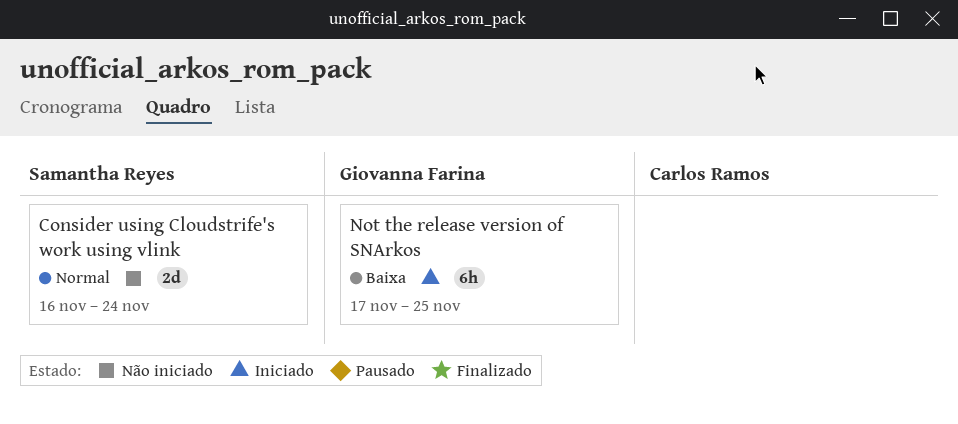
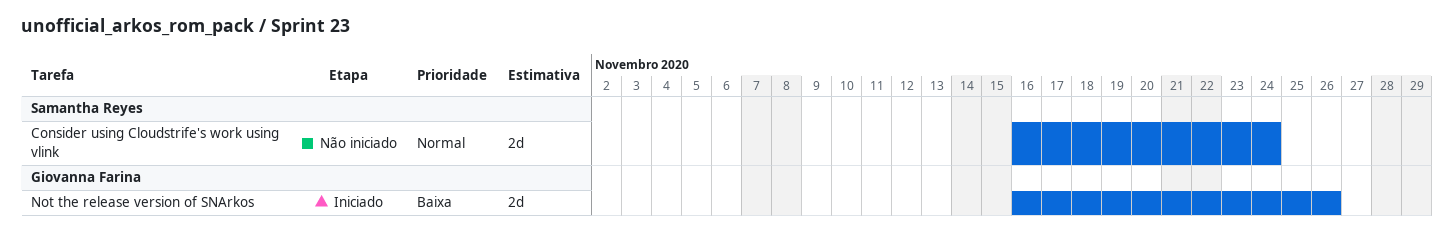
Not the release version of SNArkos, estimate: 6h -> 2d
Not the release version of SNArkos, start: Nov 17 -> Nov 16
Not the release version of SNArkos, due: Nov 25 -> Nov 26

